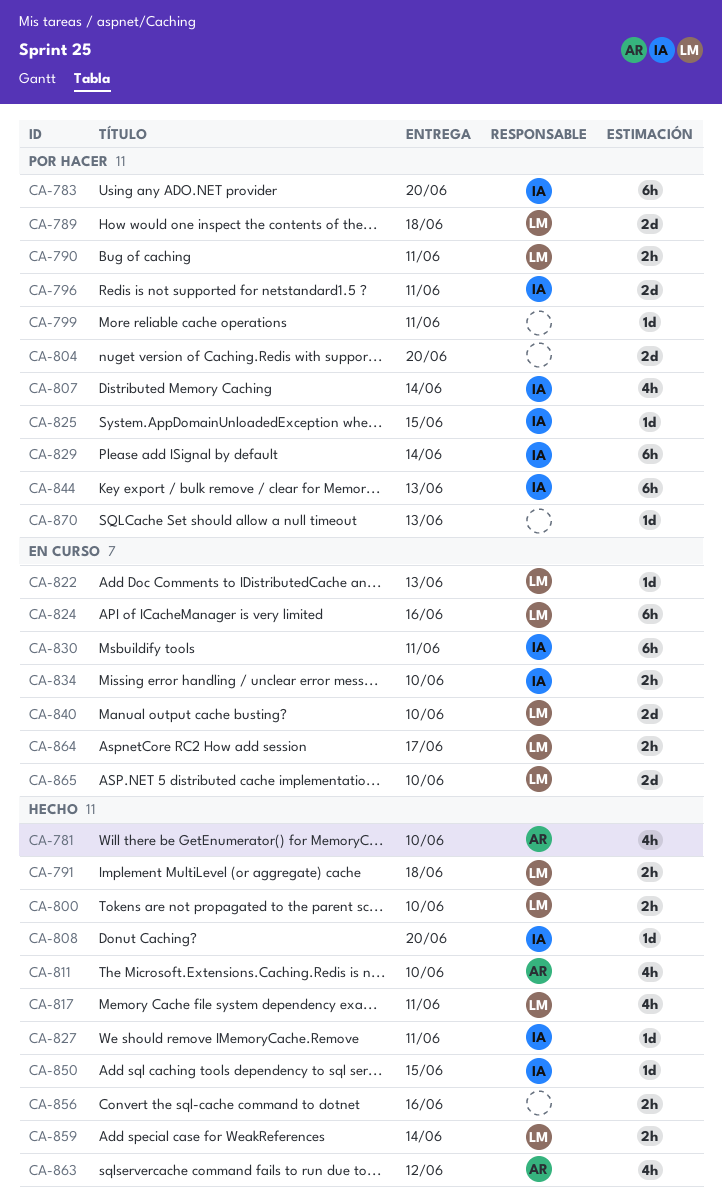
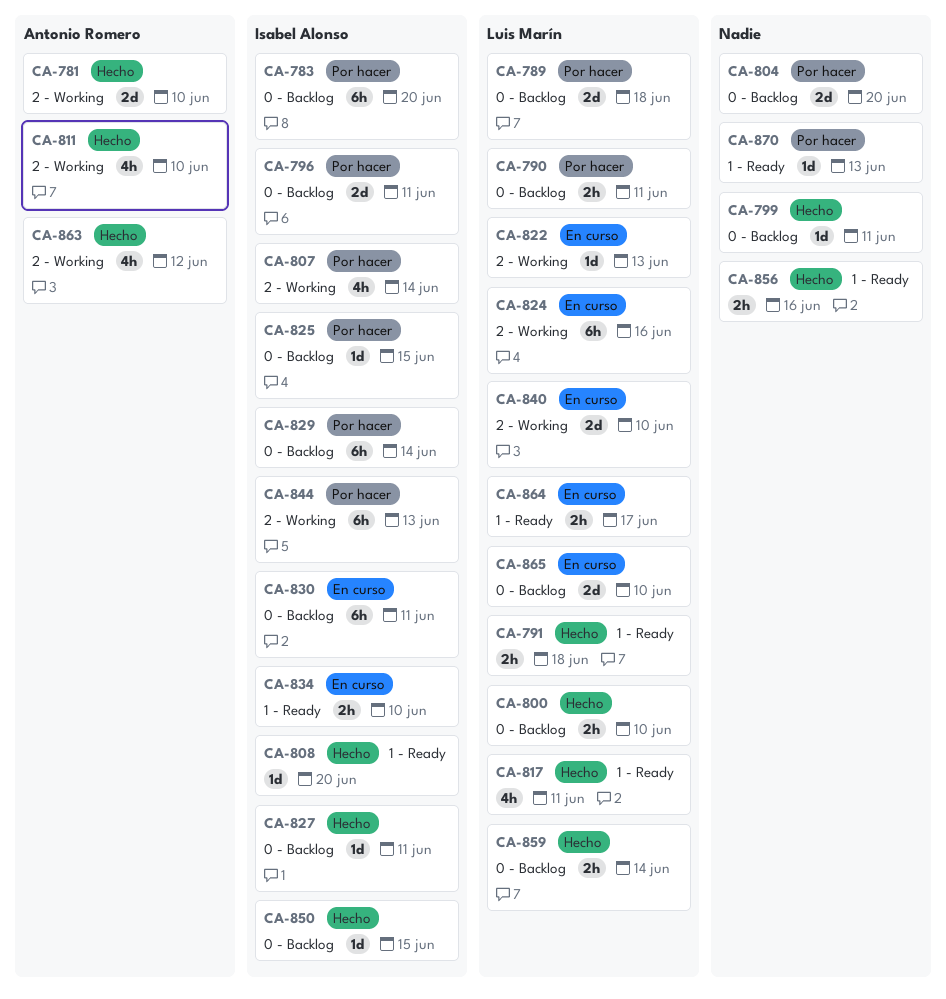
CA-781, estimate: 4h -> 2d
CA-799, status: Por hacer -> Hecho

